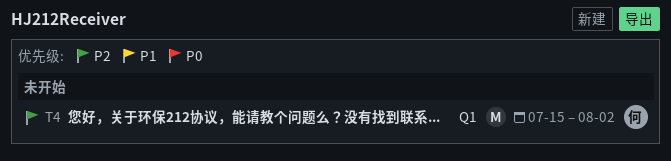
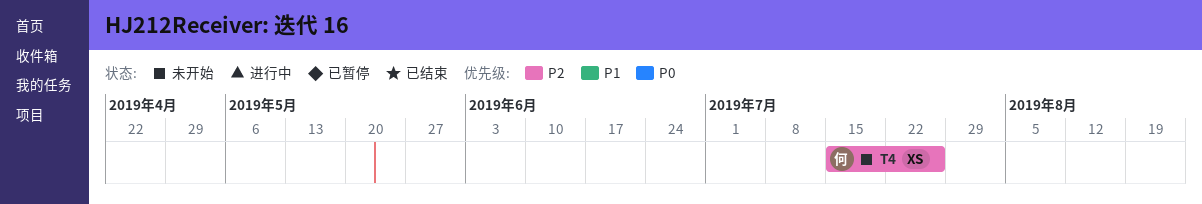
T4, estimate: M -> XS
T4, due: Aug 2 -> Jul 26

